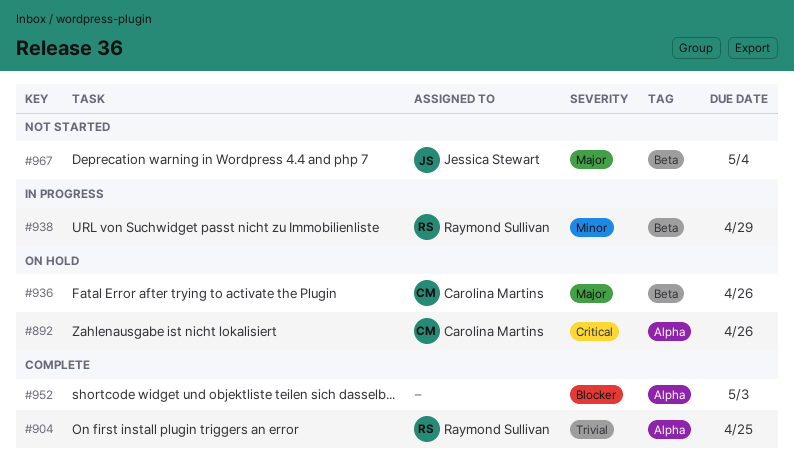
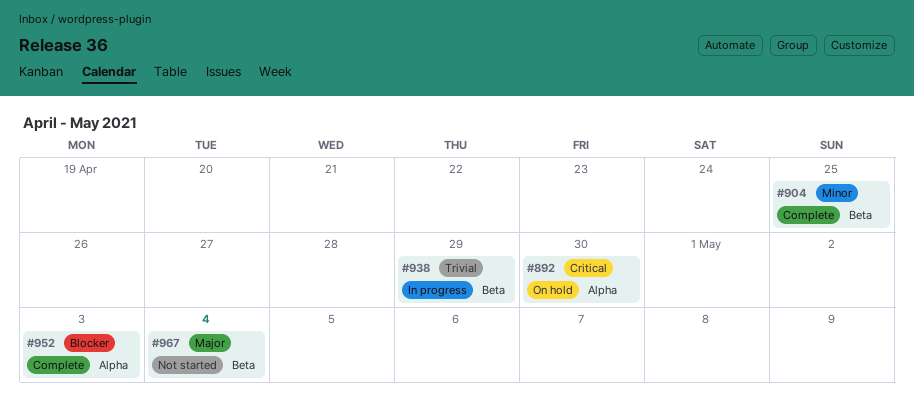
#892, due: Apr 26 -> Apr 30
#904, priority: Trivial -> Minor
#904, label: Alpha -> Beta
#936: present -> none
#938, priority: Minor -> Trivial

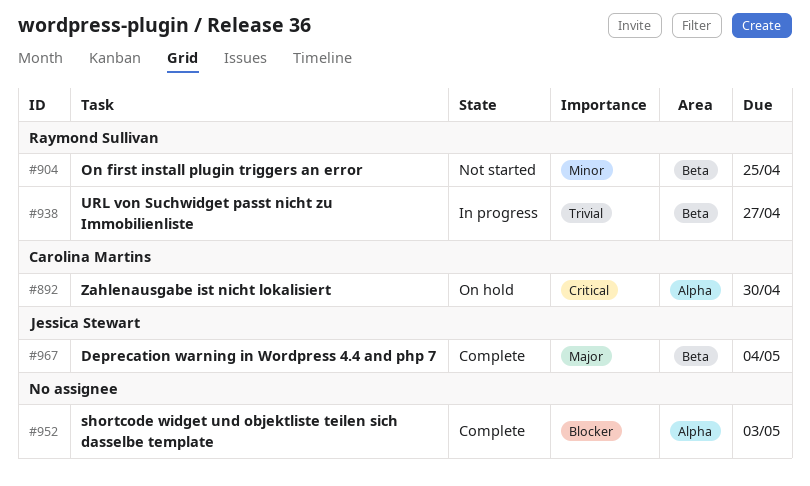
#904, status: Complete -> Not started
#938, due: Apr 29 -> Apr 27
#967, status: Not started -> Complete

